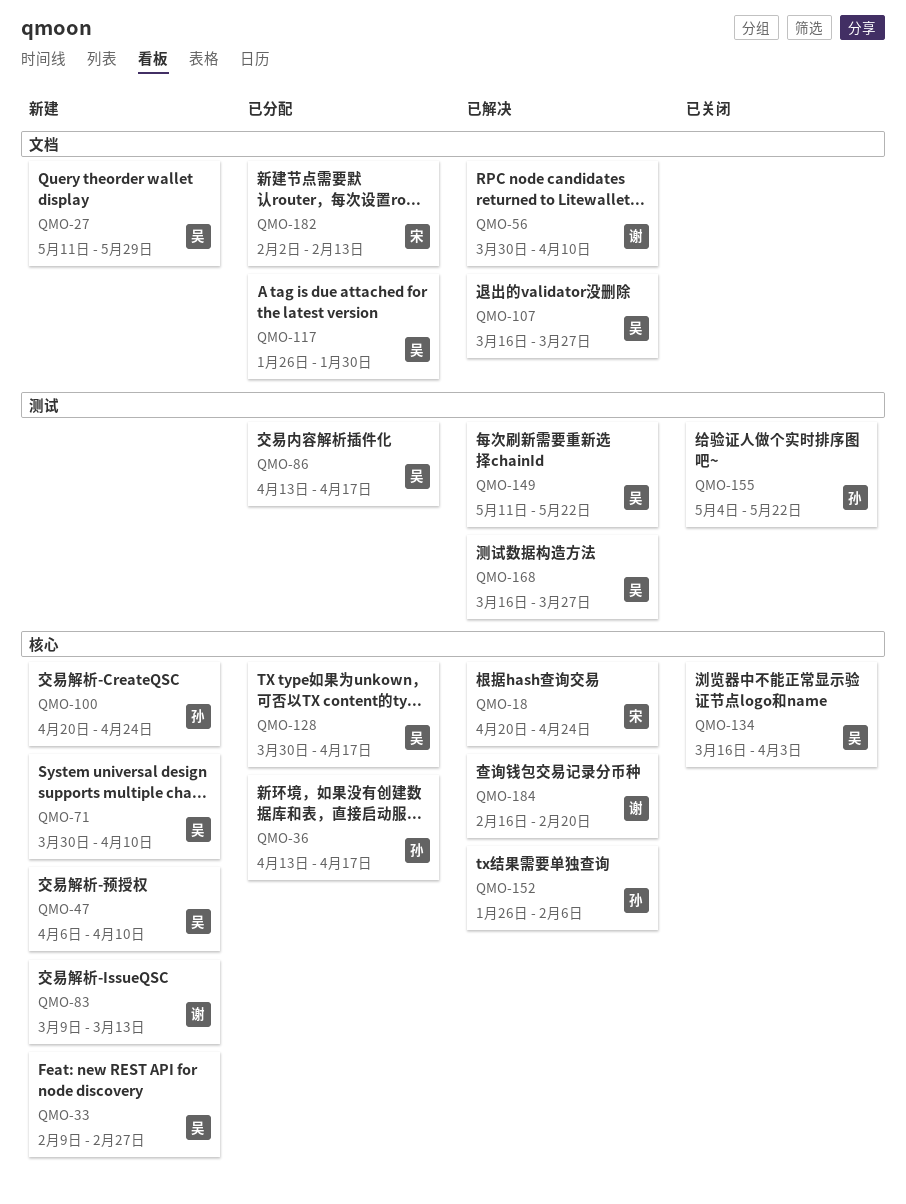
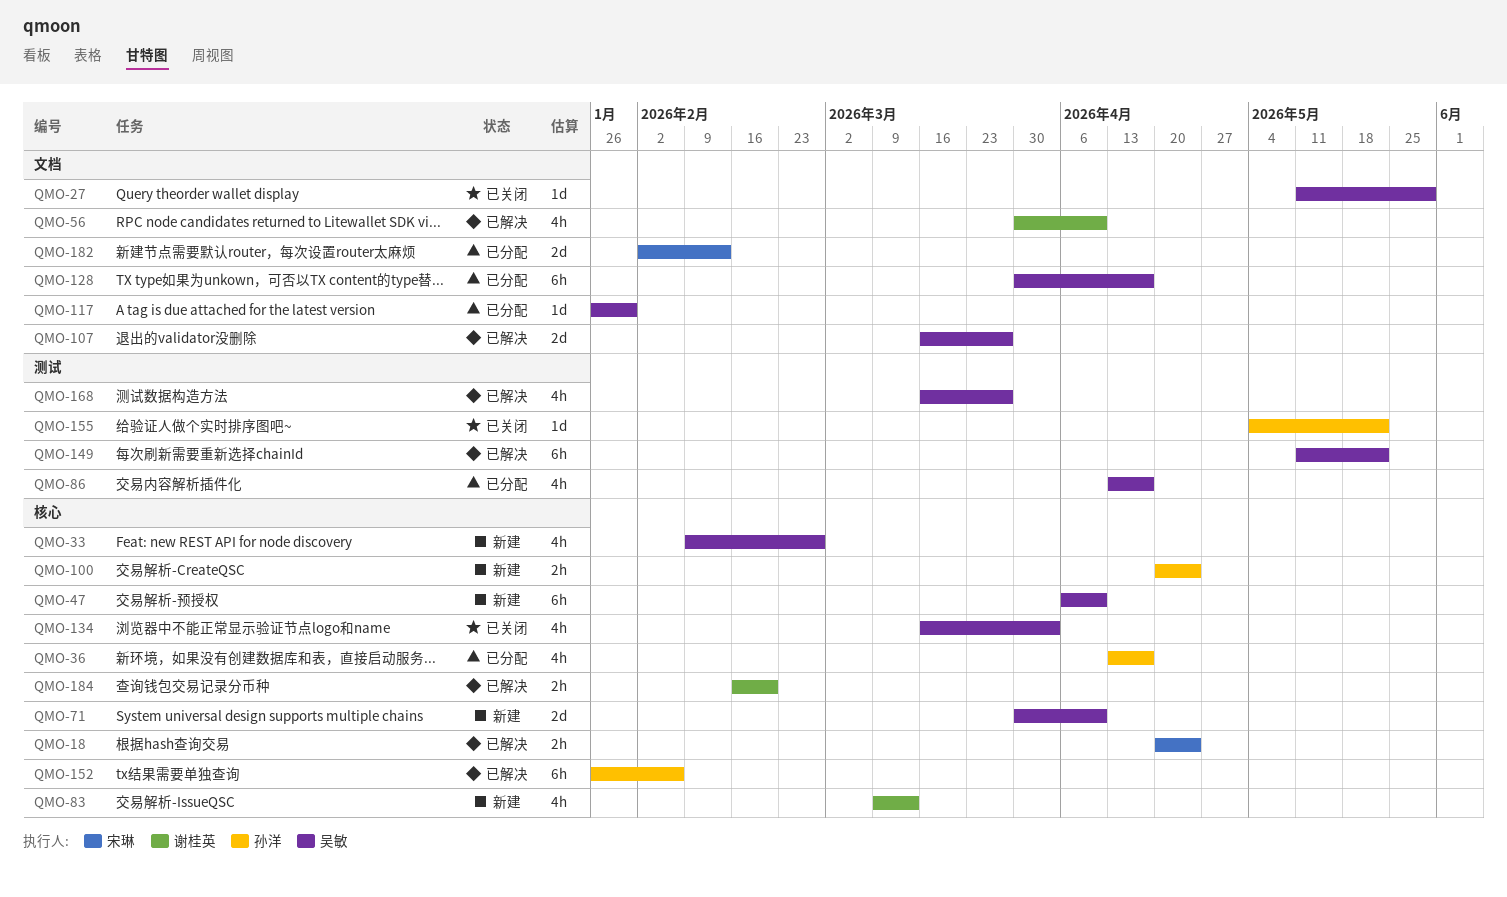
QMO-27, status: 新建 -> 已关闭
QMO-128, label: 核心 -> 文档

